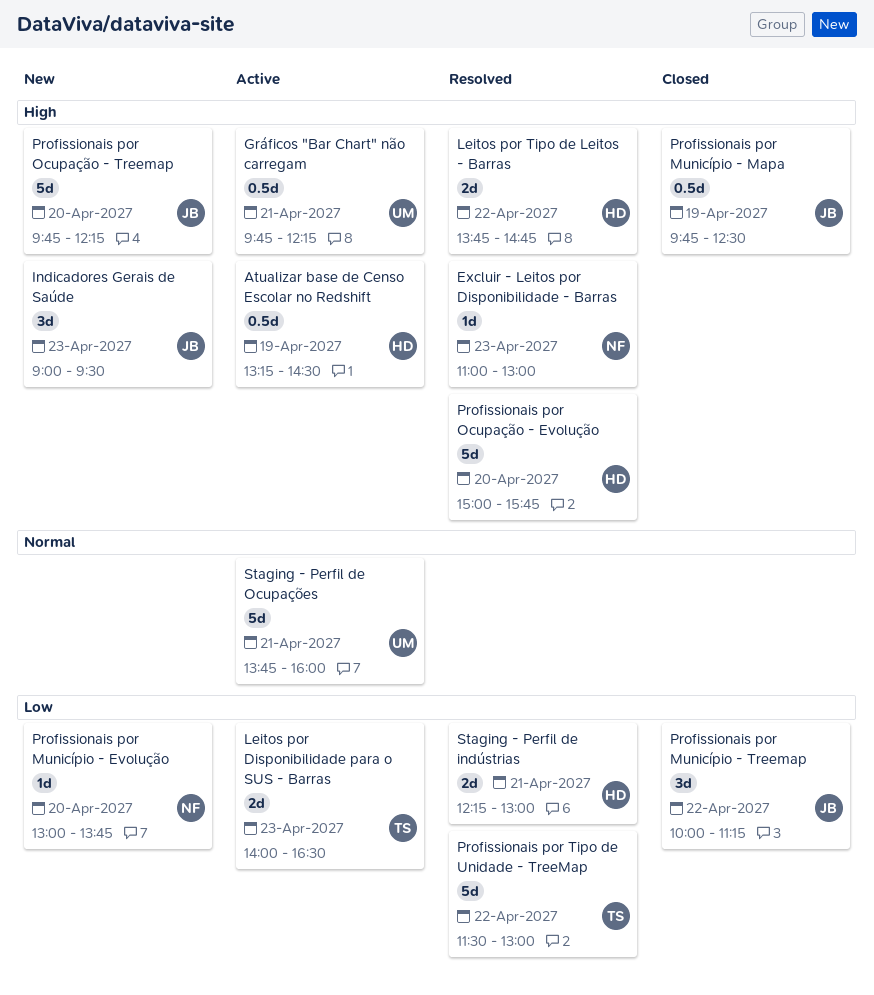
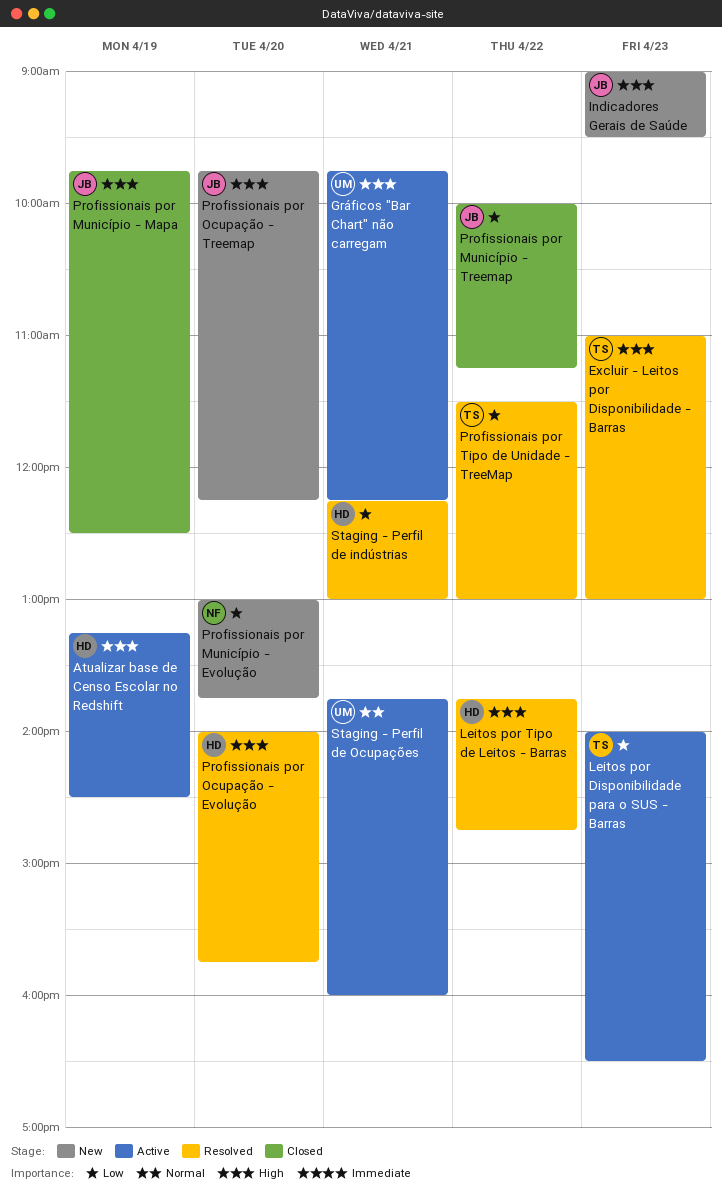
Excluir - Leitos por Disponibilidade - Barras, owner: NF -> TS
Profissionais por Ocupação - Evolução, begins: 15:00 -> 14:00

